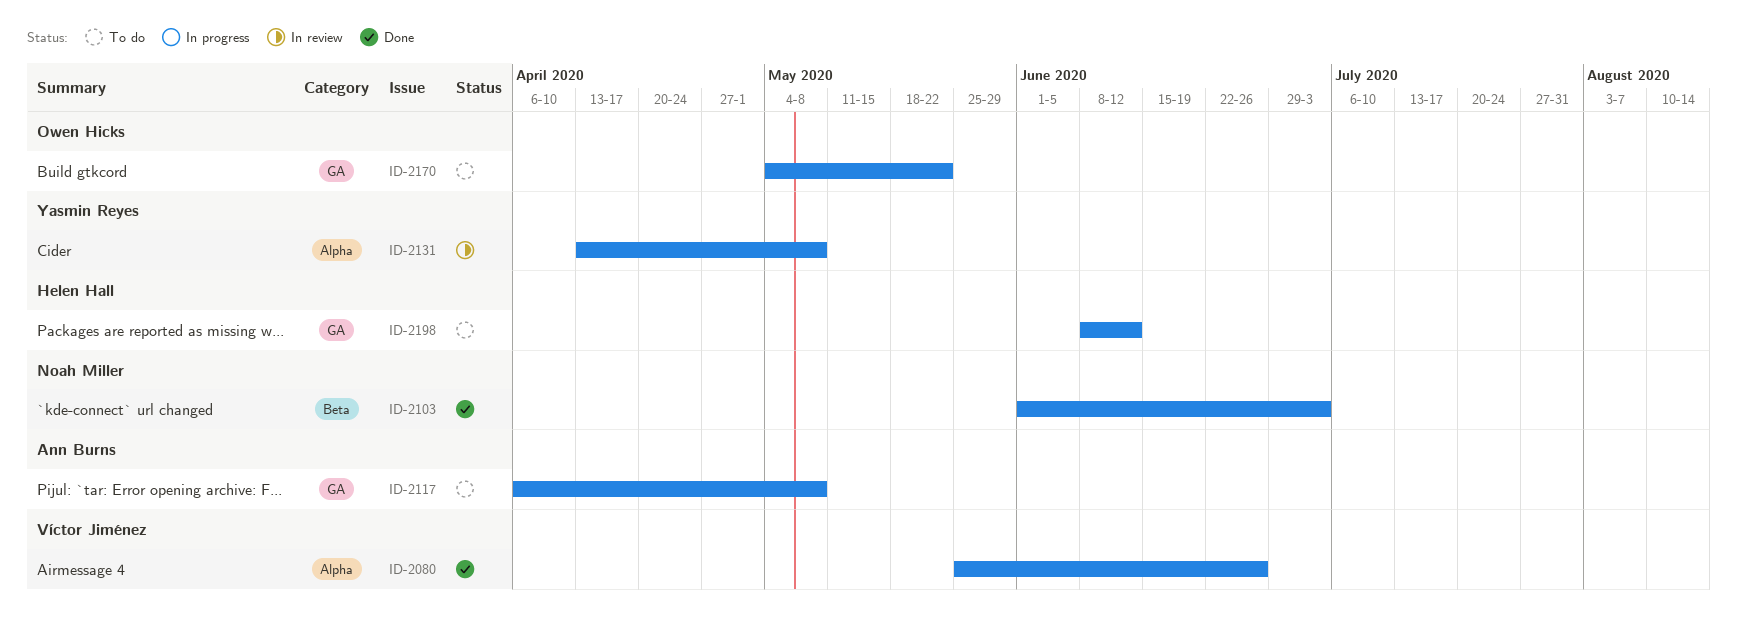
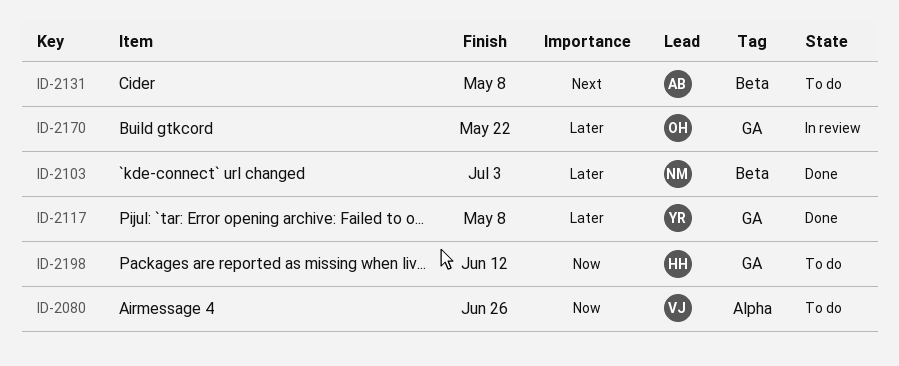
ID-2080, status: Done -> To do
ID-2117, status: To do -> Done
ID-2117, owner: Ann Burns -> Yasmin Reyes
ID-2131, status: In review -> To do
ID-2131, owner: Yasmin Reyes -> Ann Burns
ID-2131, label: Alpha -> Beta
ID-2170, status: To do -> In review

